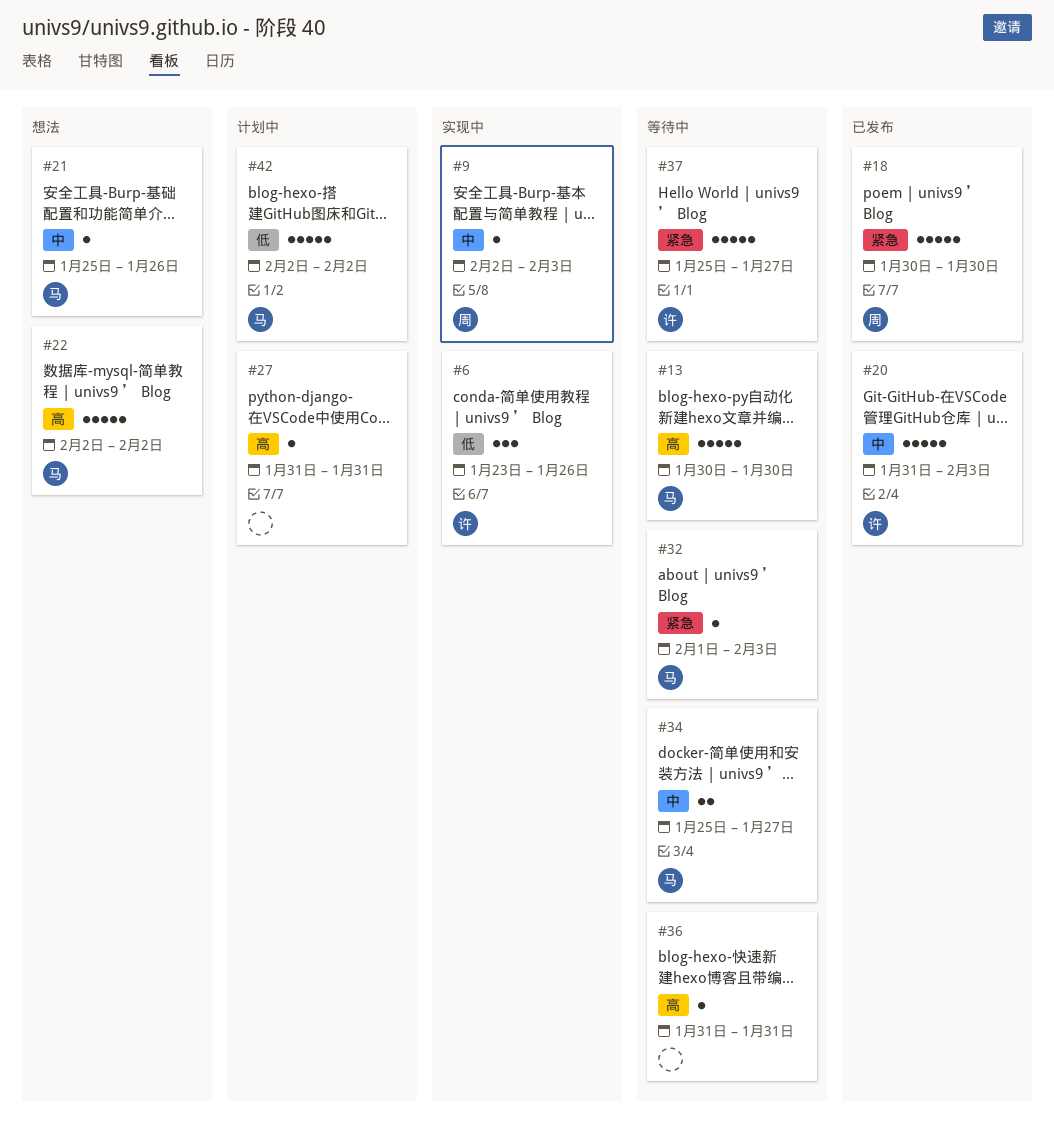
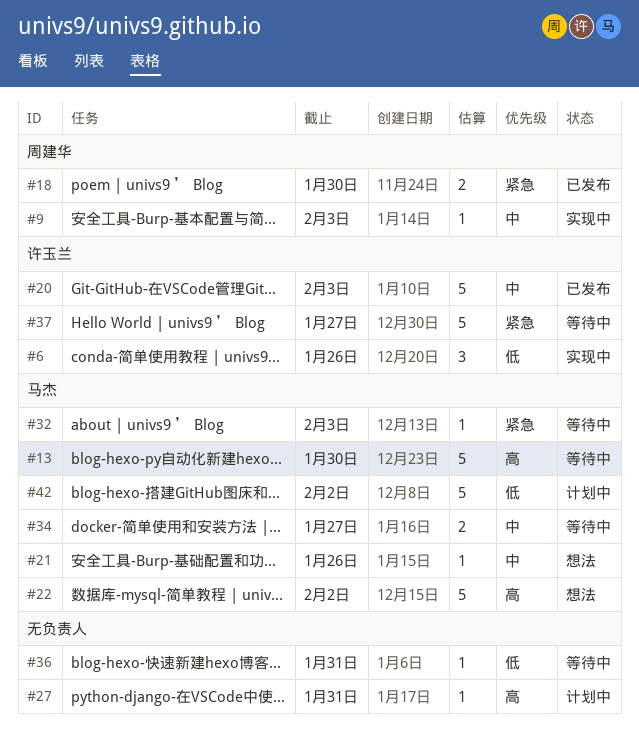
#18, estimate: 5 -> 2
#36, priority: 高 -> 低

